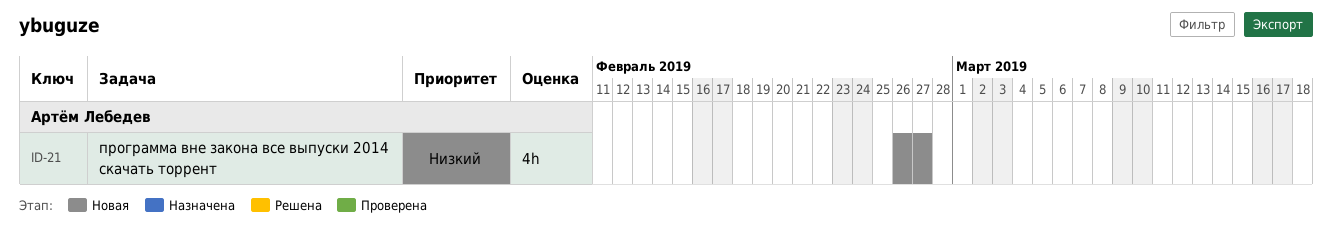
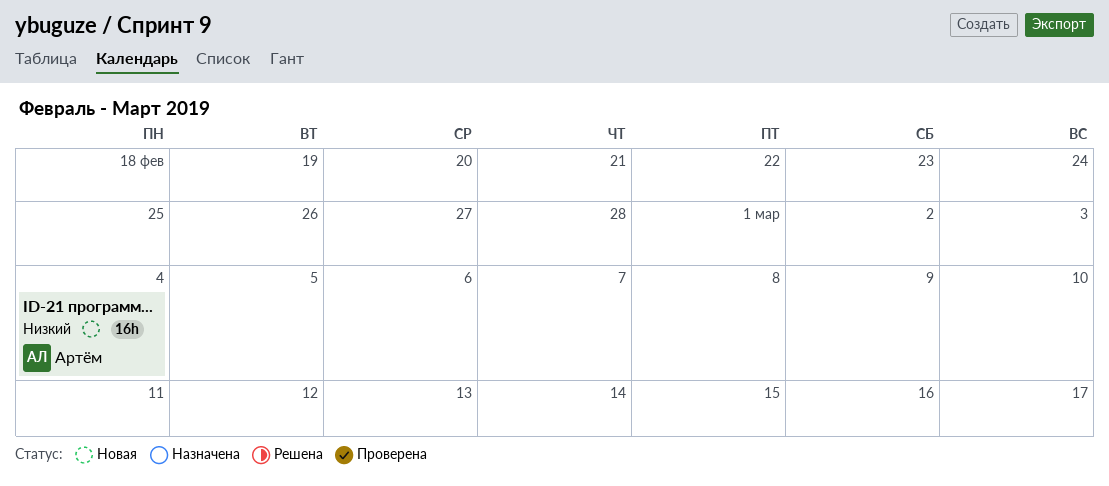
ID-21, estimate: 4h -> 16h
ID-21, due: Feb 27 -> Mar 4

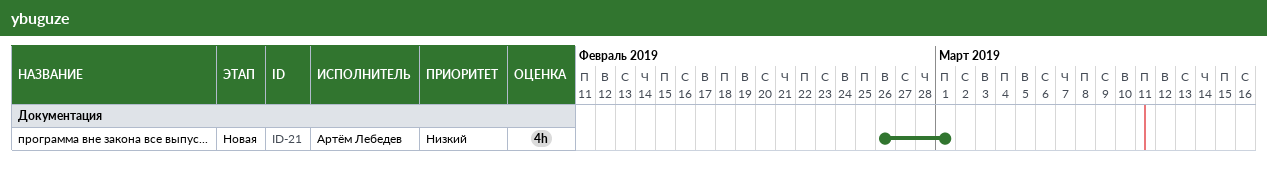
ID-21, estimate: 16h -> 4h
ID-21, due: Mar 4 -> Mar 1

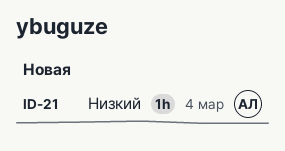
ID-21, estimate: 4h -> 1h
ID-21, due: Mar 1 -> Mar 4

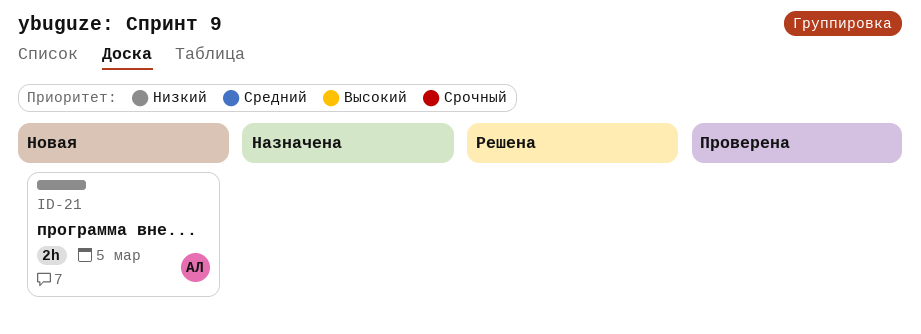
ID-21, estimate: 1h -> 2h
ID-21, due: Mar 4 -> Mar 5

